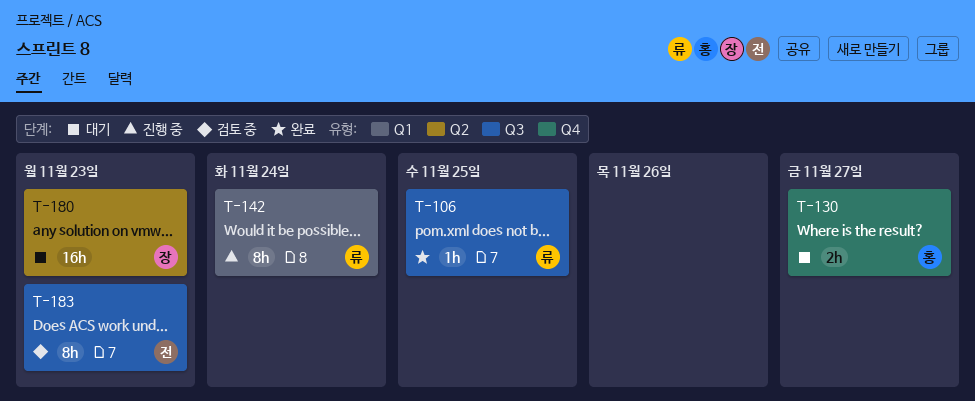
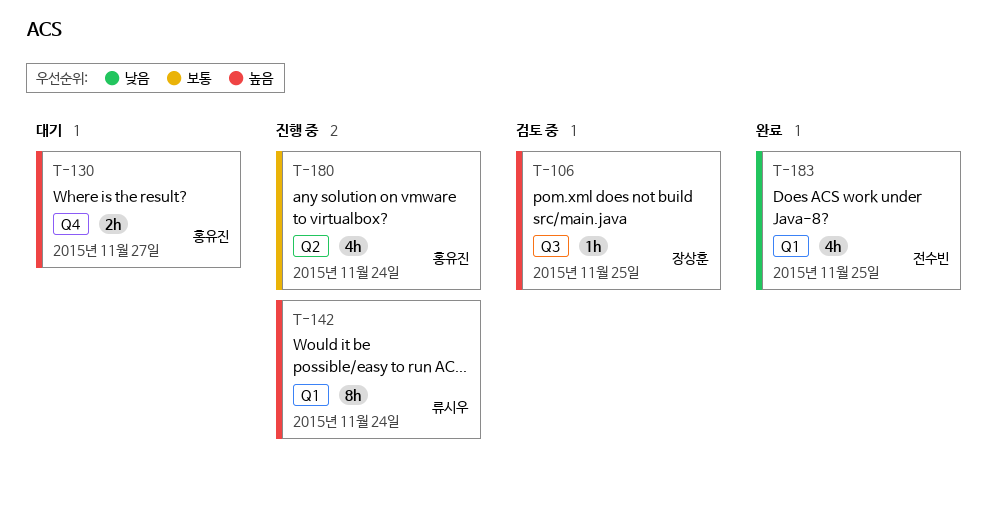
T-106, status: 완료 -> 검토 중
T-106, owner: 류시우 -> 장상훈
T-180, status: 대기 -> 진행 중
T-180, owner: 장상훈 -> 홍유진
T-180, estimate: 16h -> 4h
T-180, due: Nov 23 -> Nov 24
T-183, status: 검토 중 -> 완료
T-183, label: Q3 -> Q1
T-183, estimate: 8h -> 4h
T-183, due: Nov 23 -> Nov 25

